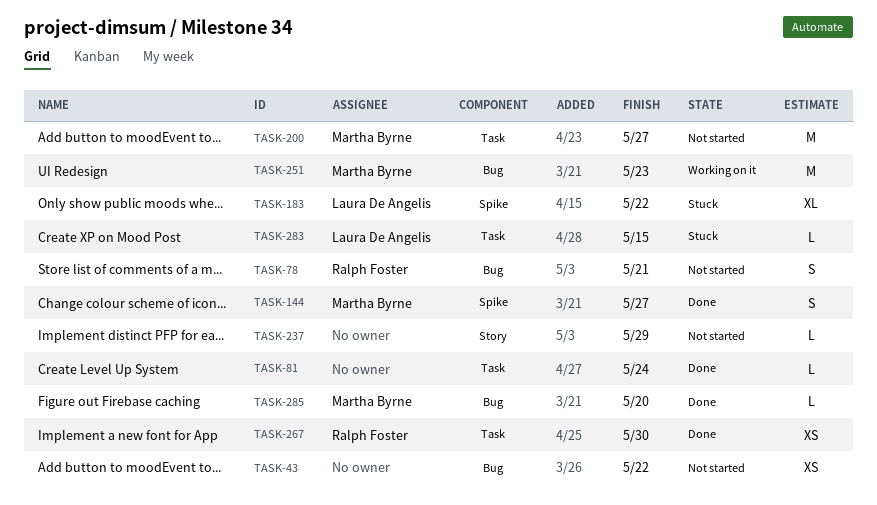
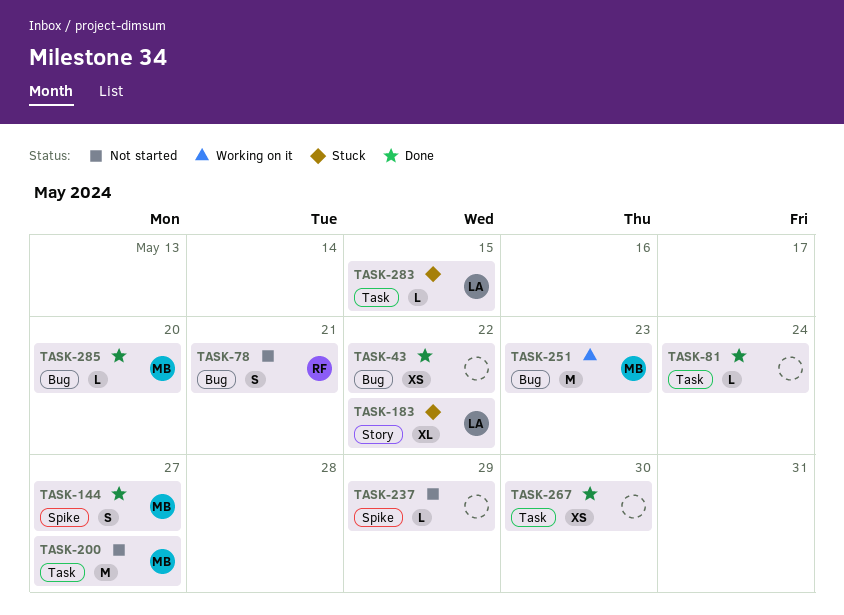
TASK-43, status: Not started -> Done
TASK-183, label: Spike -> Story
TASK-237, label: Story -> Spike
TASK-267, owner: Ralph Foster -> none

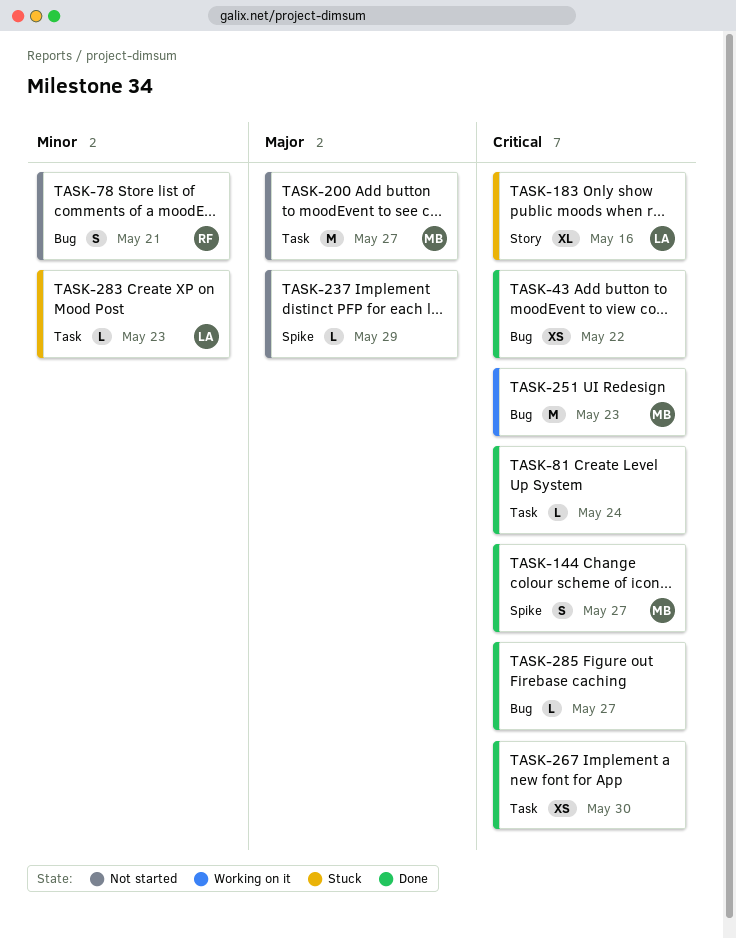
TASK-183, due: May 22 -> May 16
TASK-283, due: May 15 -> May 23
TASK-285, owner: MB -> none
TASK-285, due: May 20 -> May 27

